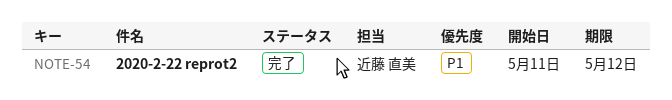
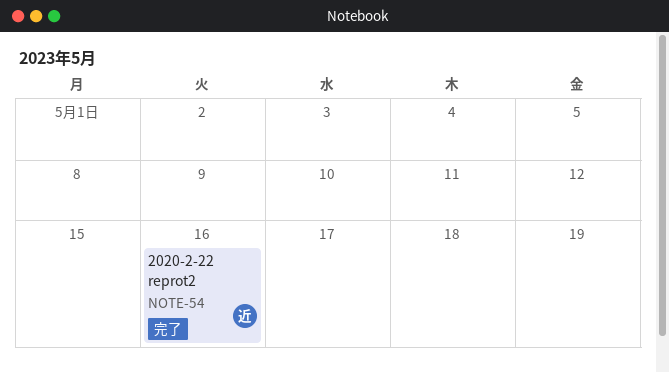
NOTE-54, due: May 12 -> May 16

